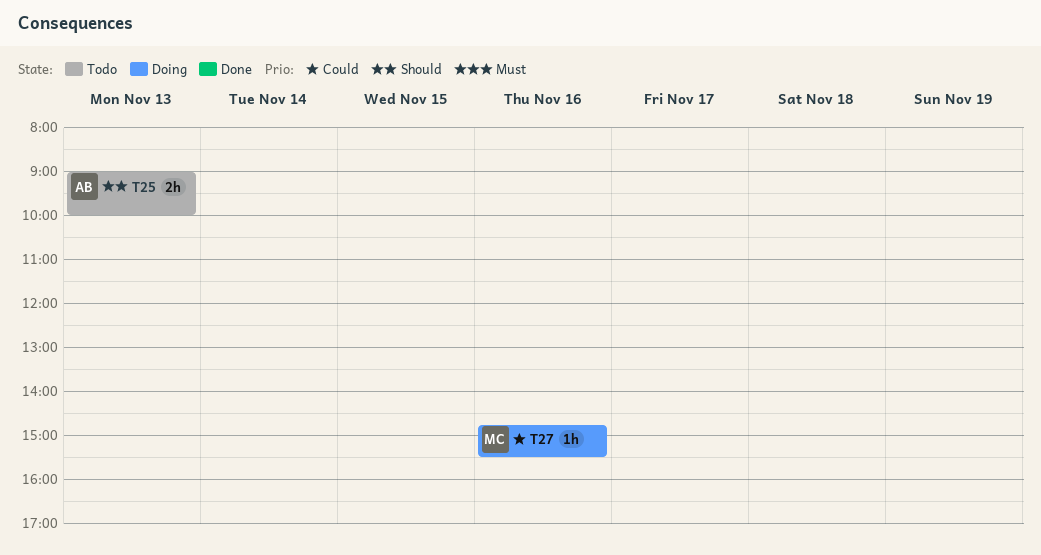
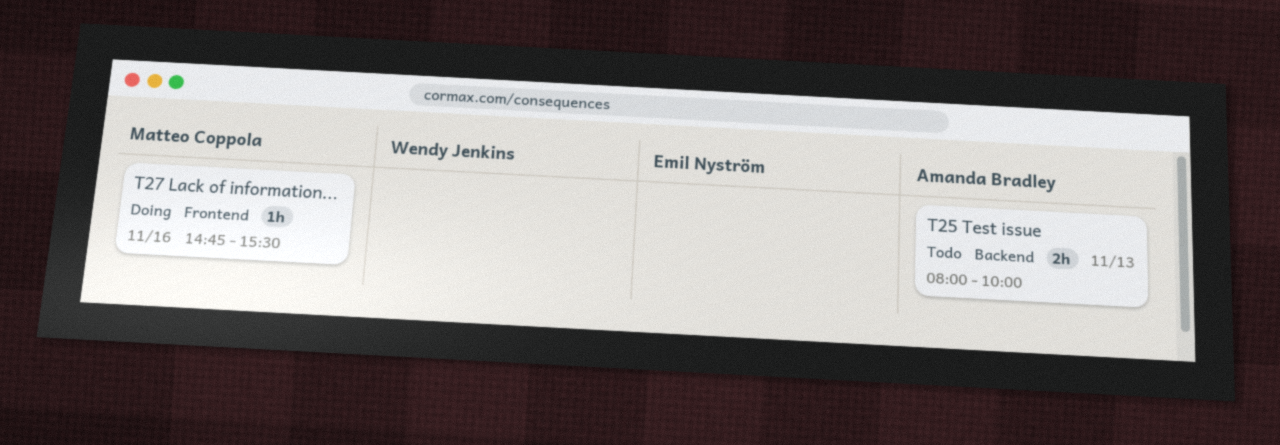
T25, begins: 09:00 -> 08:00

